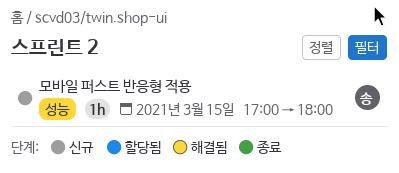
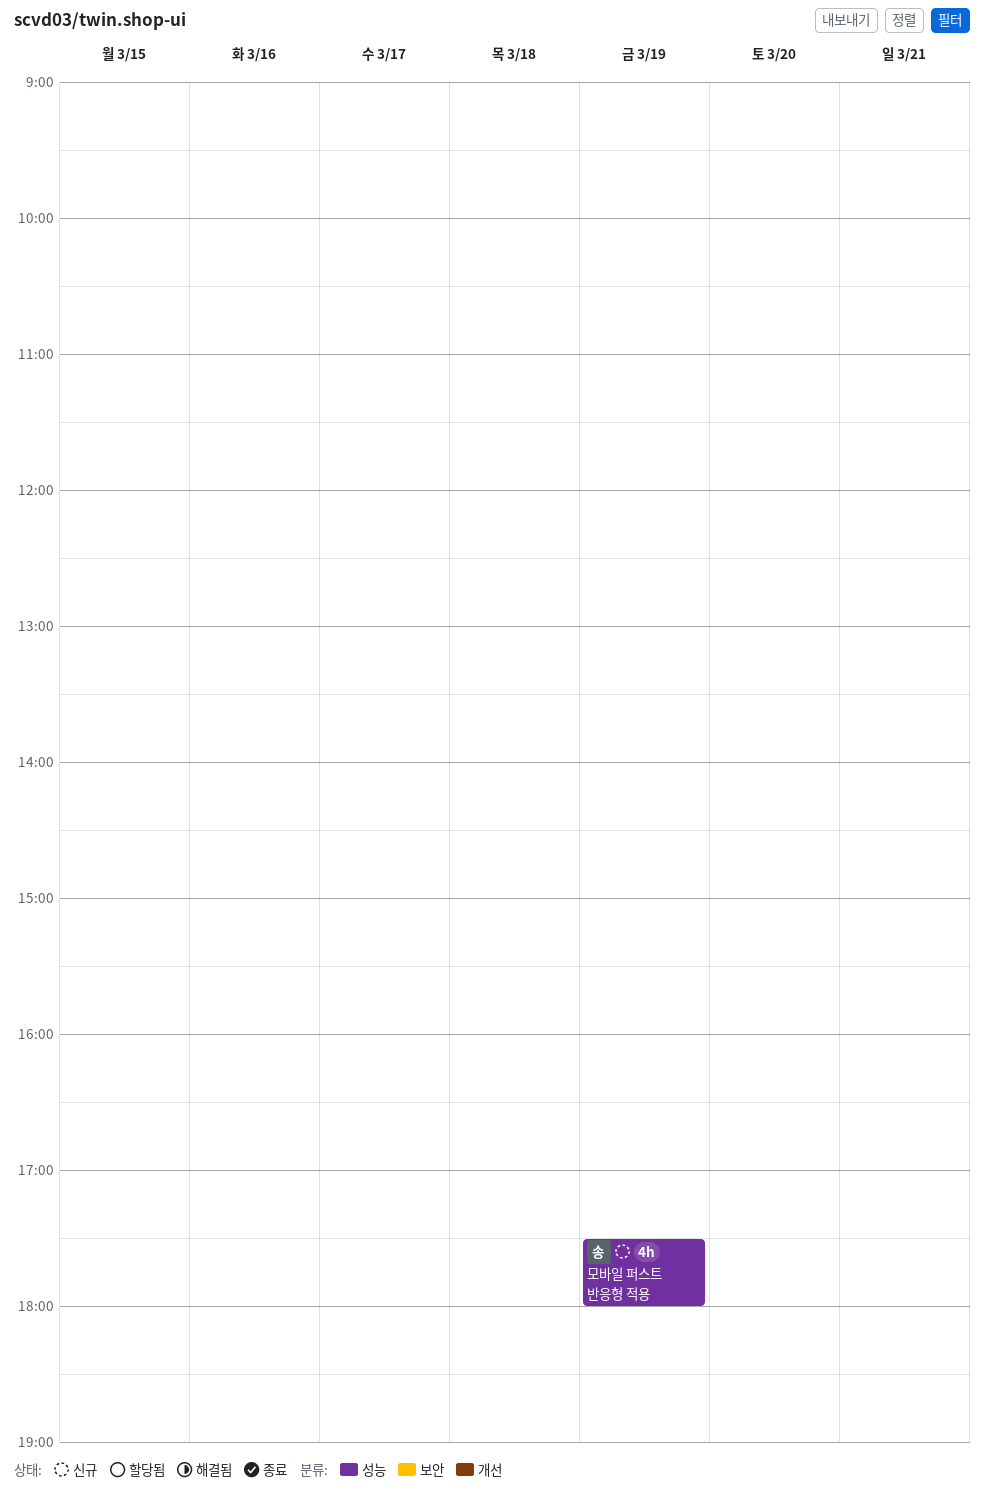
모바일 퍼스트 반응형 적용, estimate: 1h -> 4h
모바일 퍼스트 반응형 적용, day: Mar 15 -> Mar 19
모바일 퍼스트 반응형 적용, begins: 17:00 -> 17:30

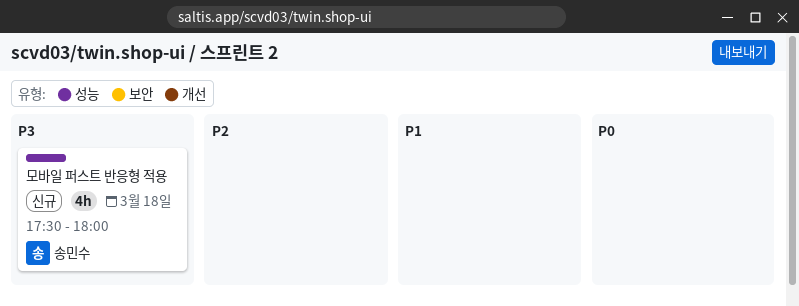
모바일 퍼스트 반응형 적용, day: Mar 19 -> Mar 18

